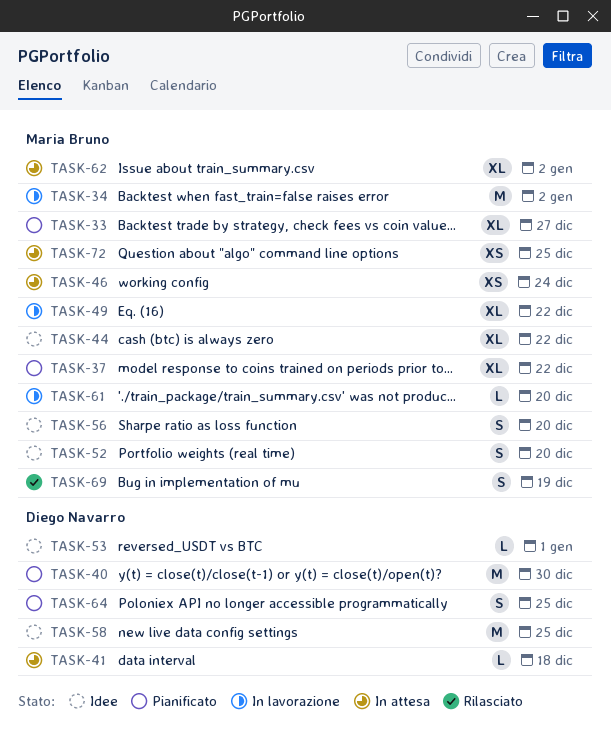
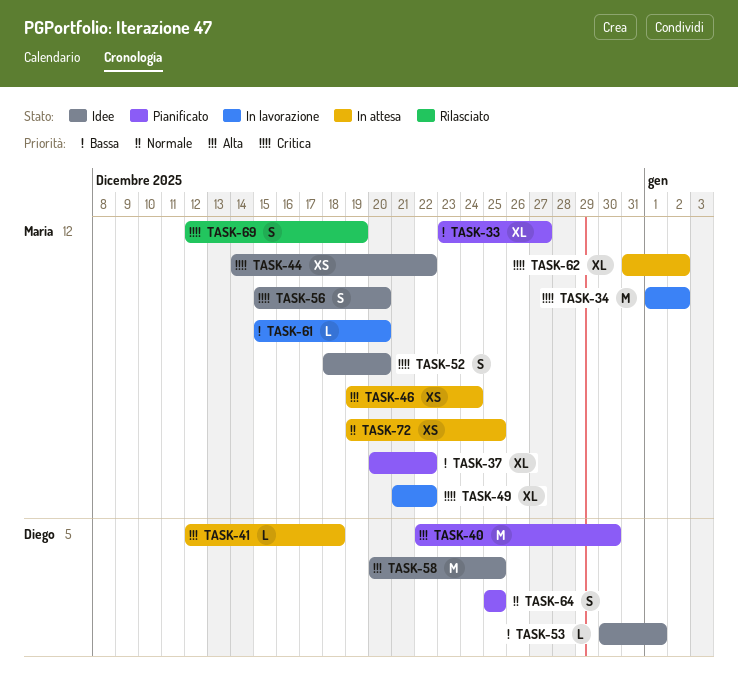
TASK-44, estimate: XL -> XS

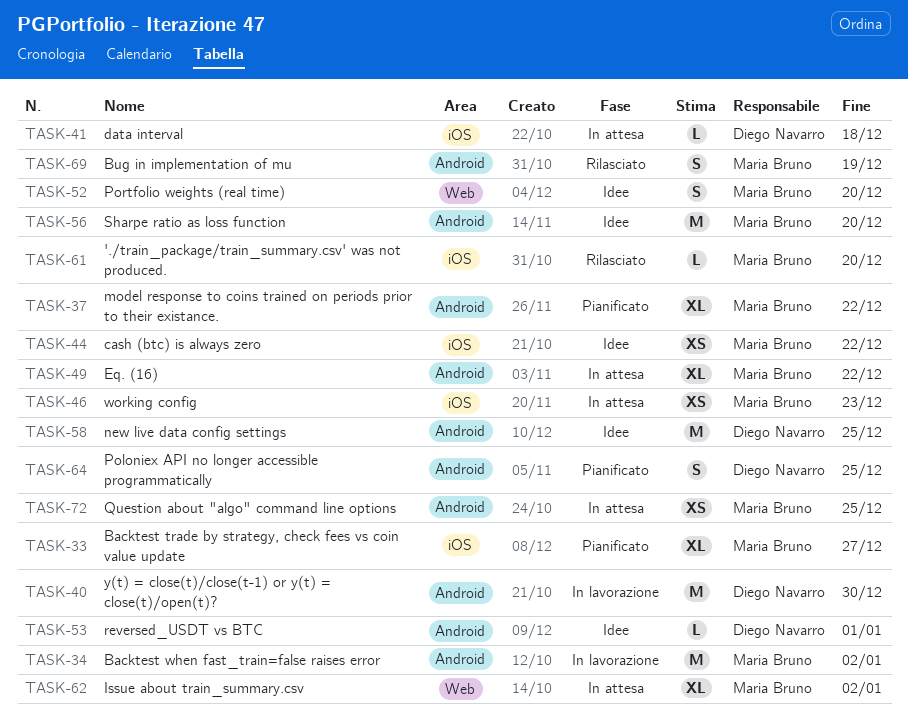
TASK-40, status: Pianificato -> In lavorazione
TASK-46, due: Dec 24 -> Dec 23
TASK-49, status: In lavorazione -> In attesa
TASK-56, estimate: S -> M
TASK-61, status: In lavorazione -> Rilasciato

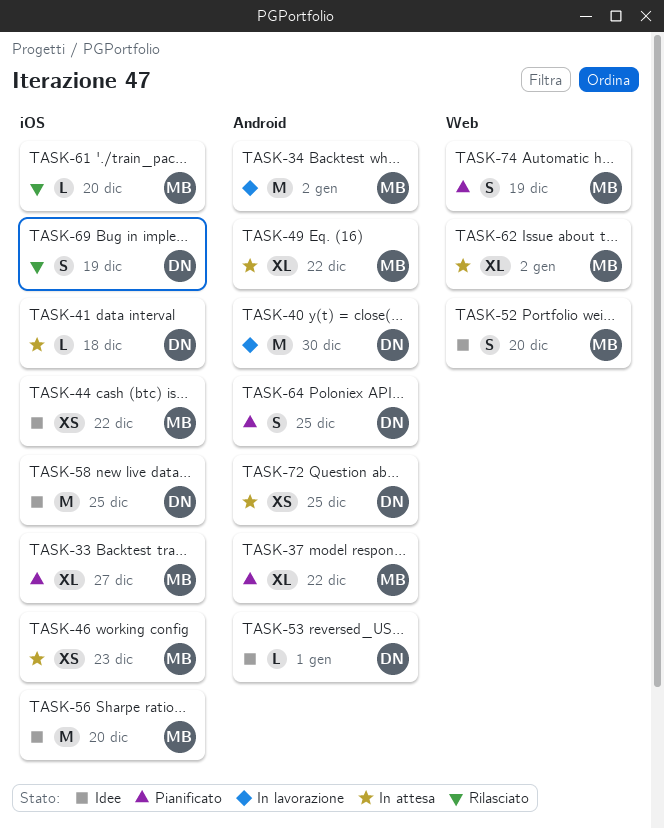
TASK-56, label: Android -> iOS
TASK-58, label: Android -> iOS
TASK-69, owner: Maria Bruno -> Diego Navarro
TASK-69, label: Android -> iOS
TASK-72, owner: Maria Bruno -> Diego Navarro
TASK-74: none -> present

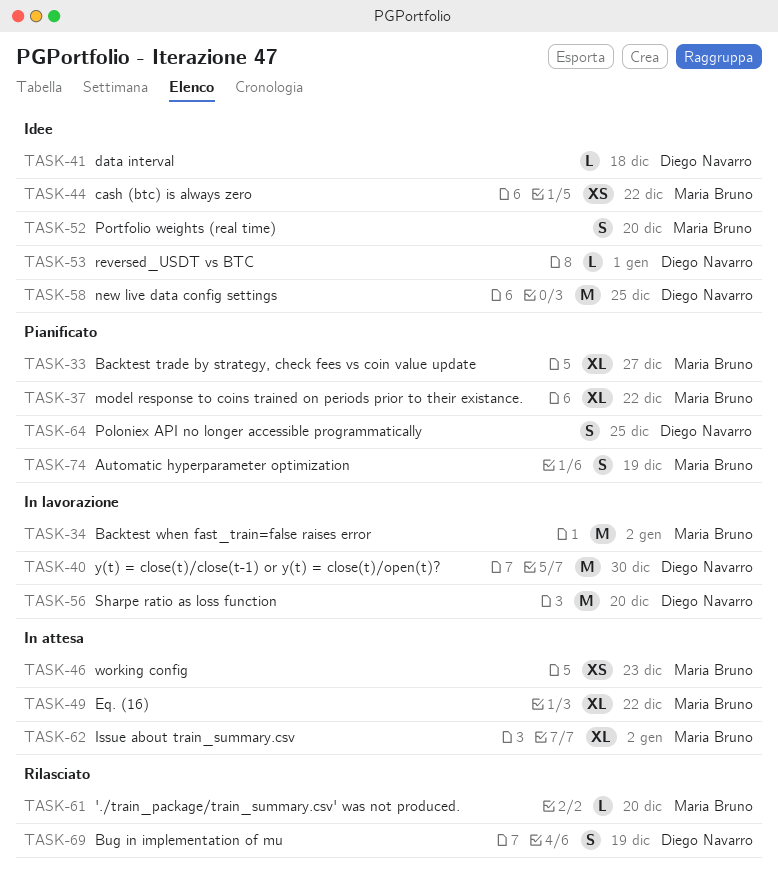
TASK-41, status: In attesa -> Idee
TASK-56, status: Idee -> In lavorazione
TASK-56, owner: Maria Bruno -> Diego Navarro
TASK-72: present -> none

